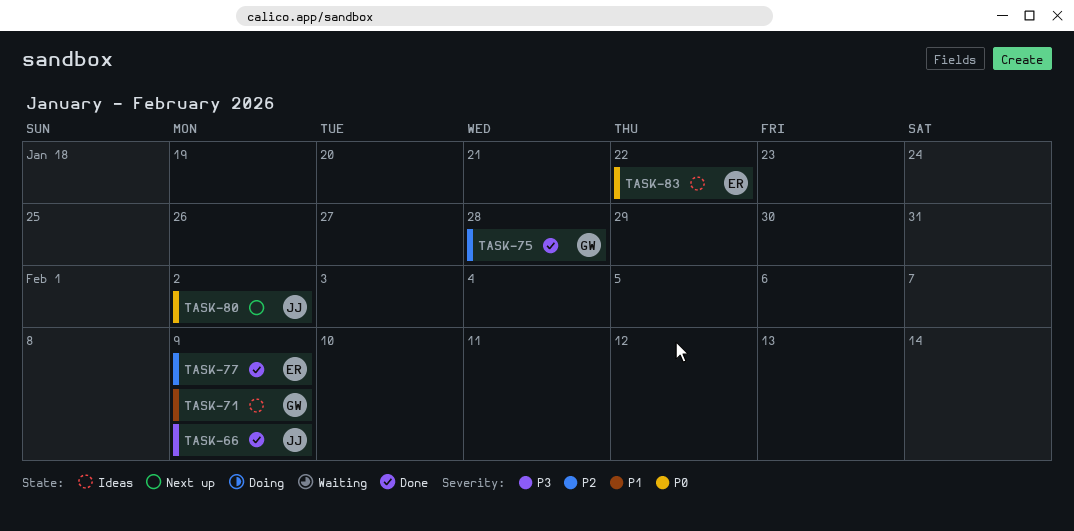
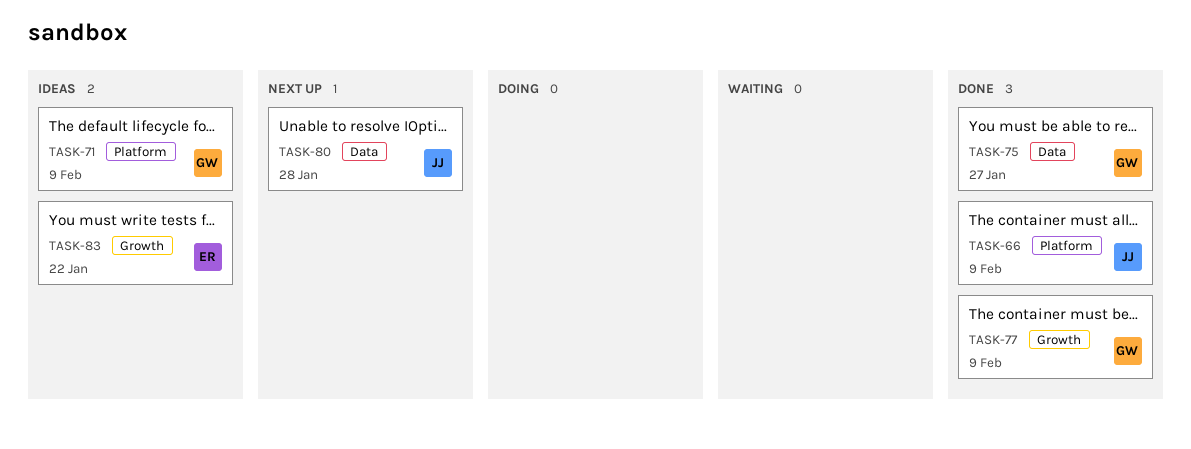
TASK-75, due: Jan 28 -> Jan 27
TASK-77, owner: ER -> GW
TASK-80, due: Feb 2 -> Jan 28

